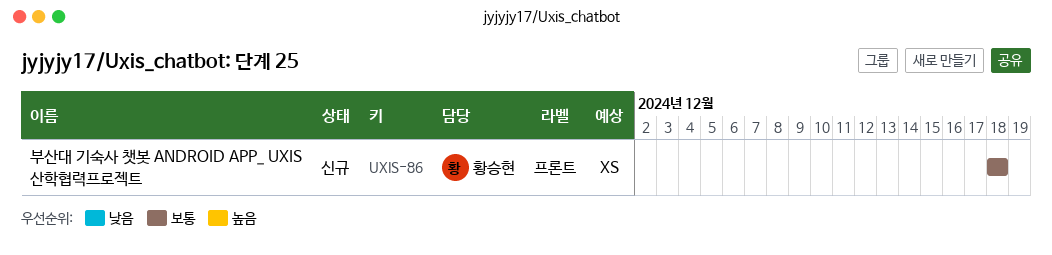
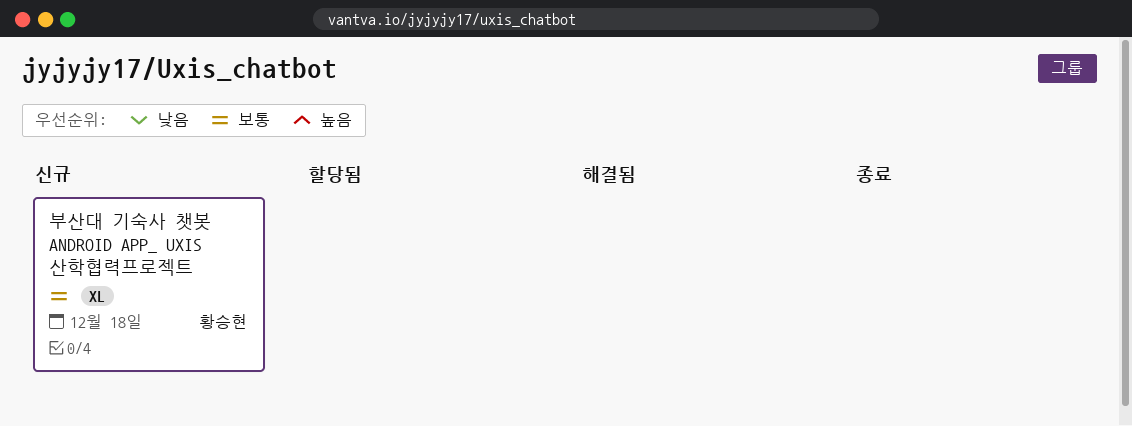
부산대 기숙사 챗봇 ANDROID APP_ UXIS 산학협력프로젝트, estimate: XS -> XL

